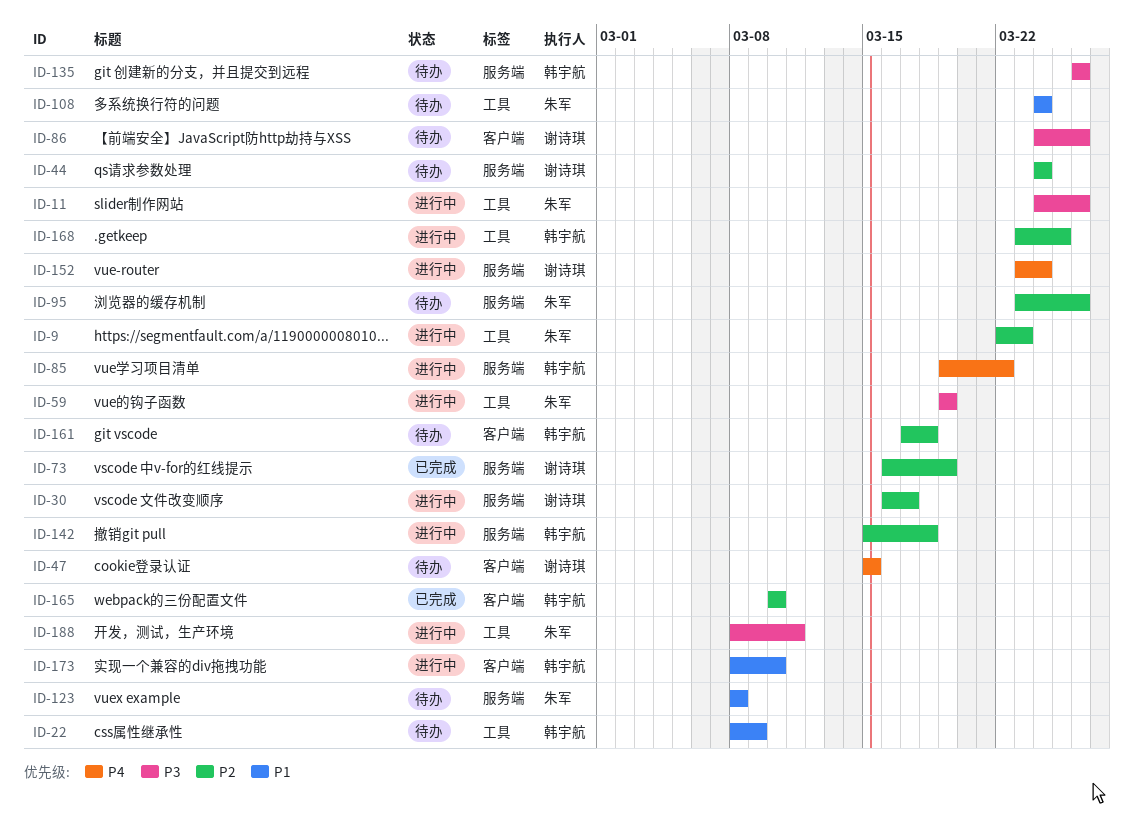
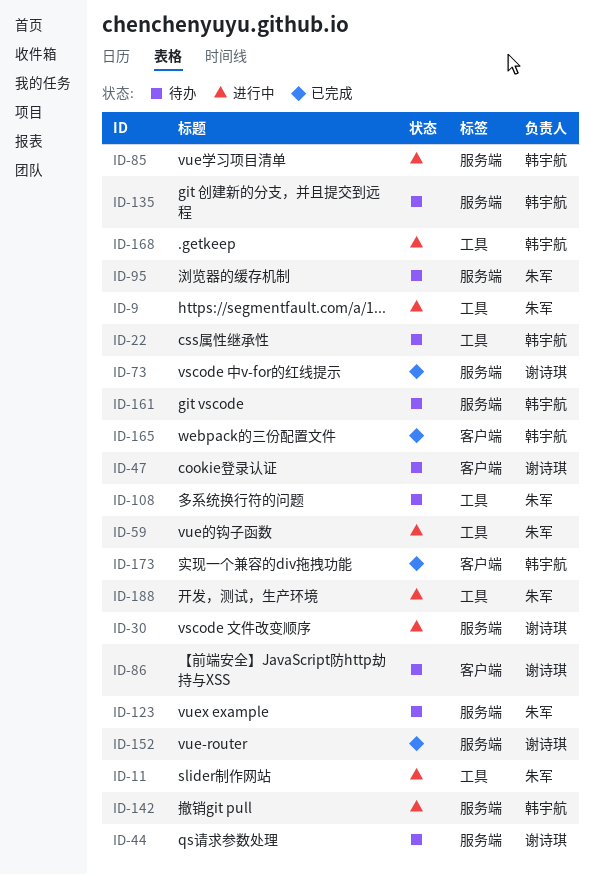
ID-152, status: 进行中 -> 已完成
ID-161, label: 客户端 -> 服务端
ID-173, status: 进行中 -> 已完成

